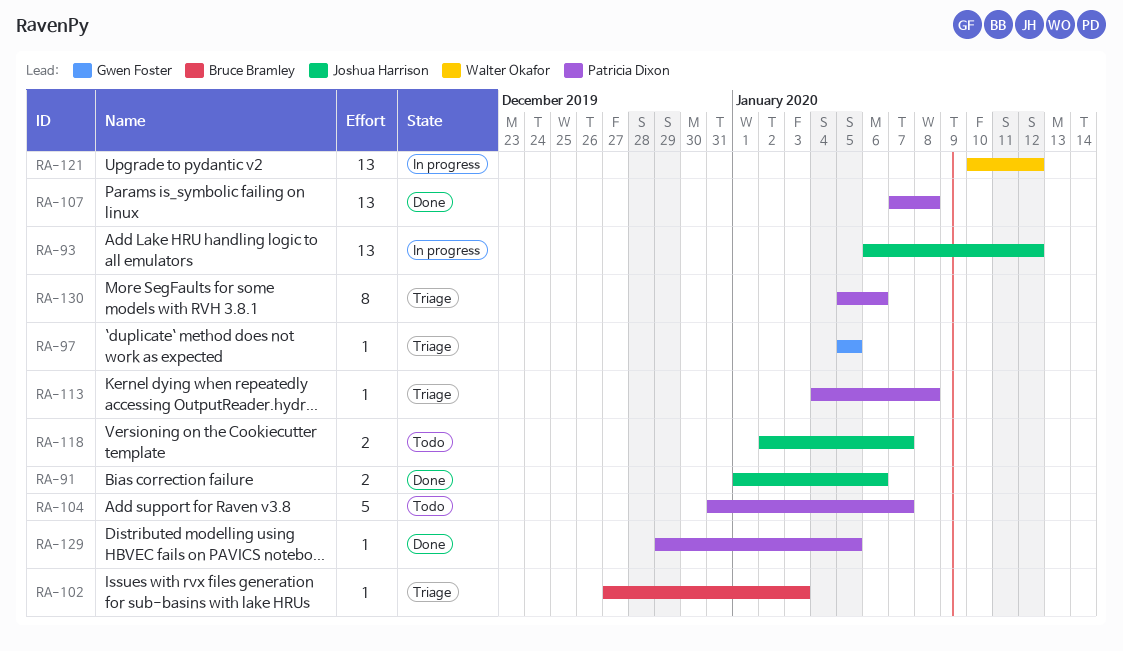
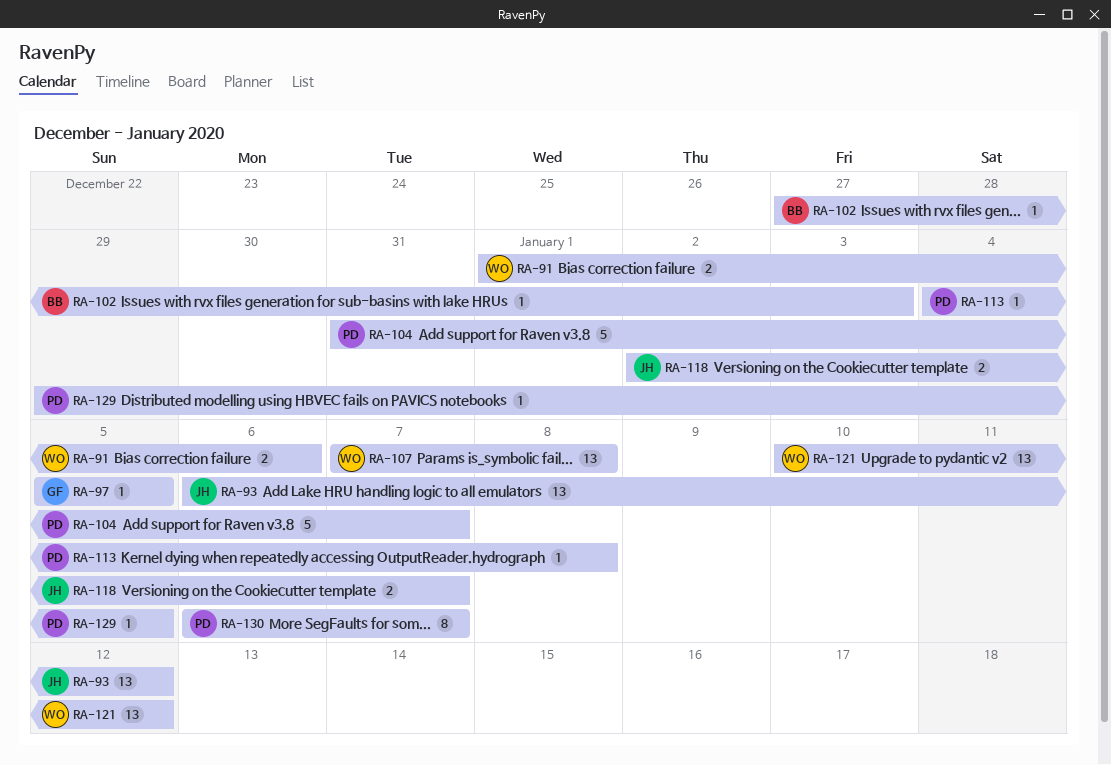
RA-91, owner: Joshua Harrison -> Walter Okafor
RA-107, owner: Patricia Dixon -> Walter Okafor
RA-130, start: Jan 5 -> Jan 6
RA-130, due: Jan 6 -> Jan 7

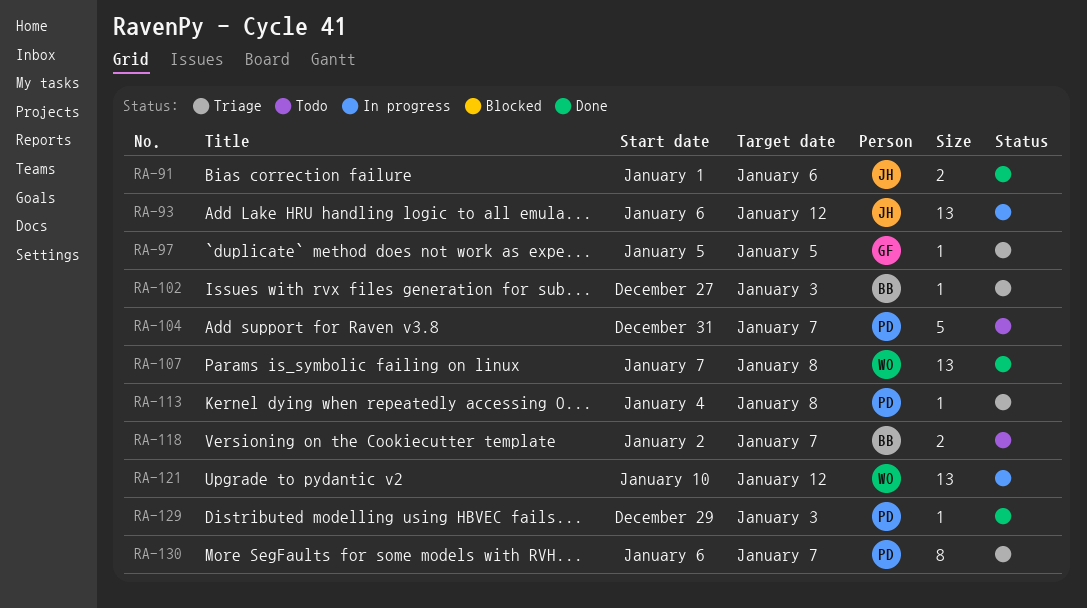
RA-91, owner: WO -> JH
RA-118, owner: JH -> BB
RA-129, due: Jan 5 -> Jan 3

